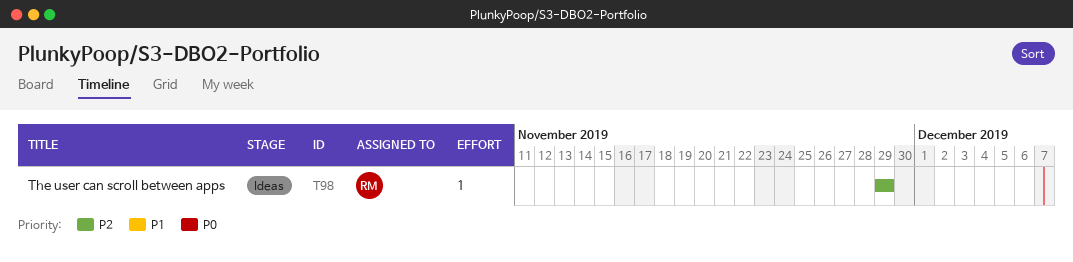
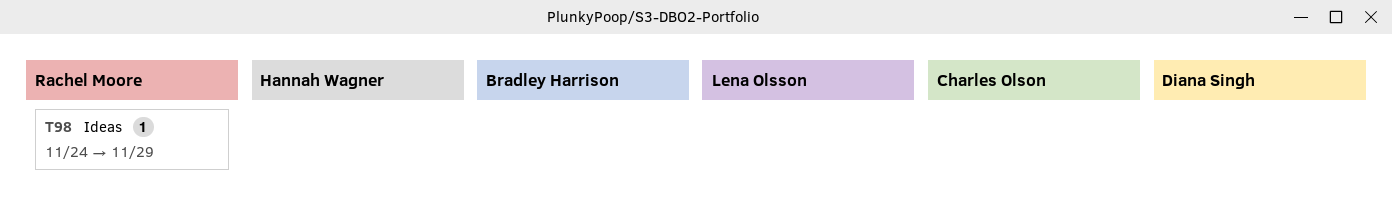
T98, start: Nov 29 -> Nov 24

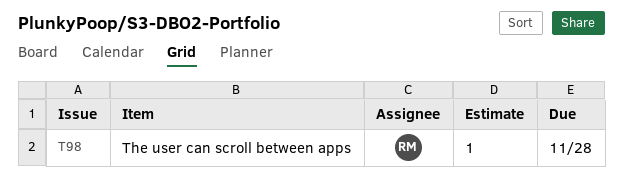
T98, due: Nov 29 -> Nov 28

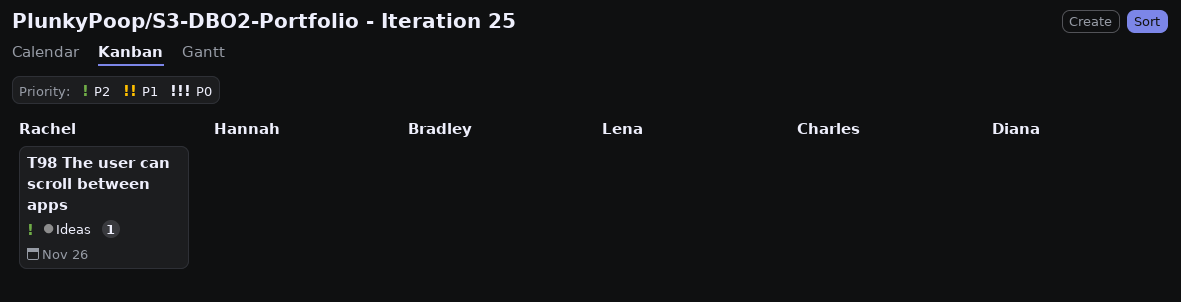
T98, due: Nov 28 -> Nov 26

